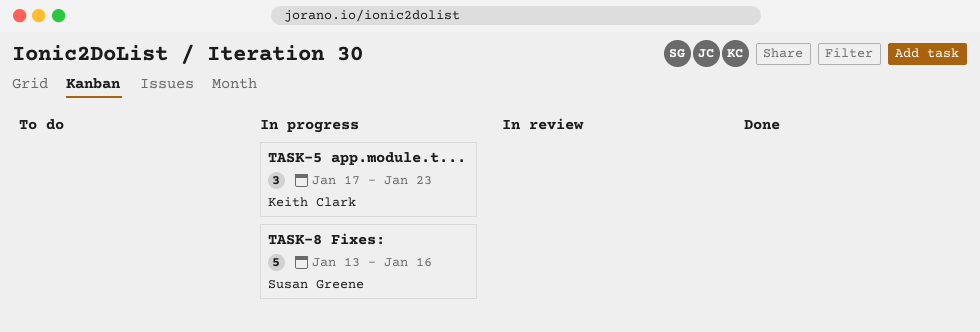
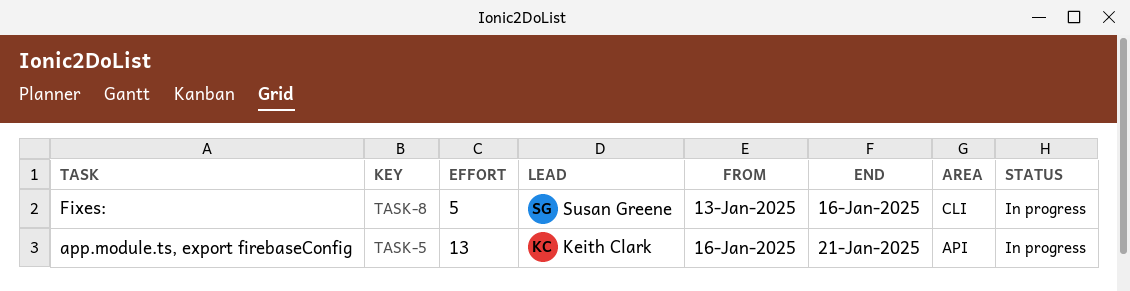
TASK-5, estimate: 3 -> 13
TASK-5, start: Jan 17 -> Jan 16
TASK-5, due: Jan 23 -> Jan 21

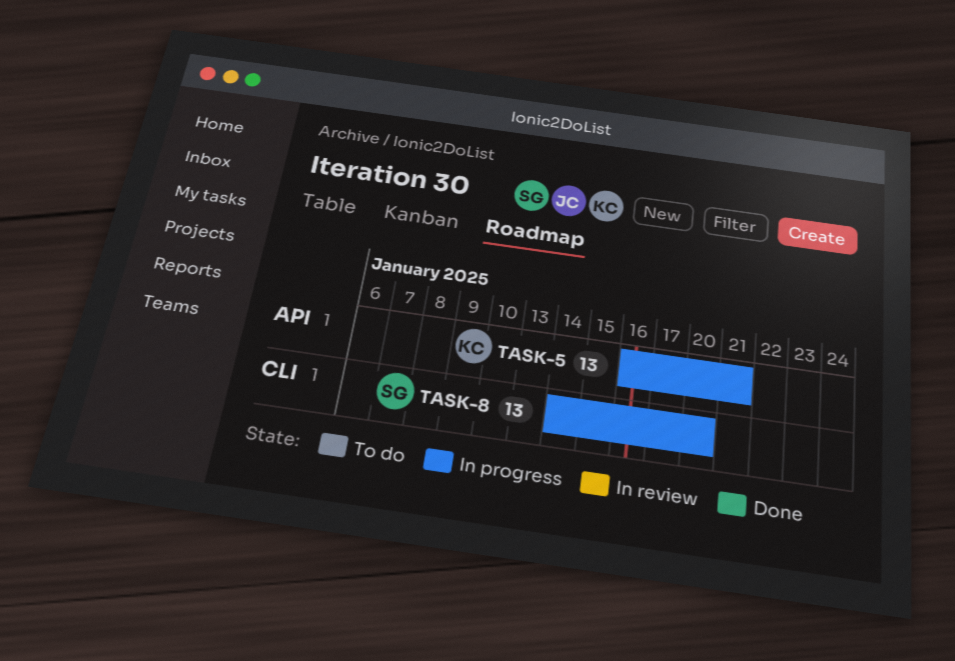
TASK-8, estimate: 5 -> 13
TASK-8, start: Jan 13 -> Jan 14
TASK-8, due: Jan 16 -> Jan 20

